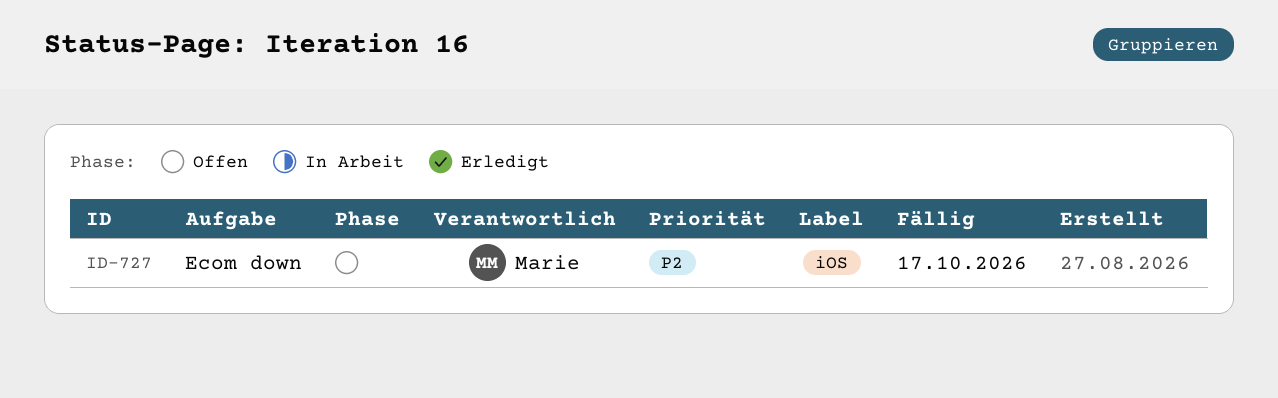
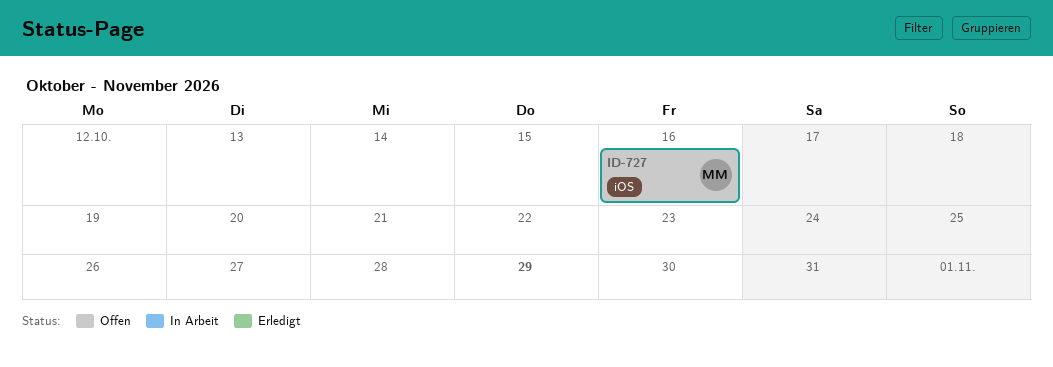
ID-727, due: Oct 17 -> Oct 16

